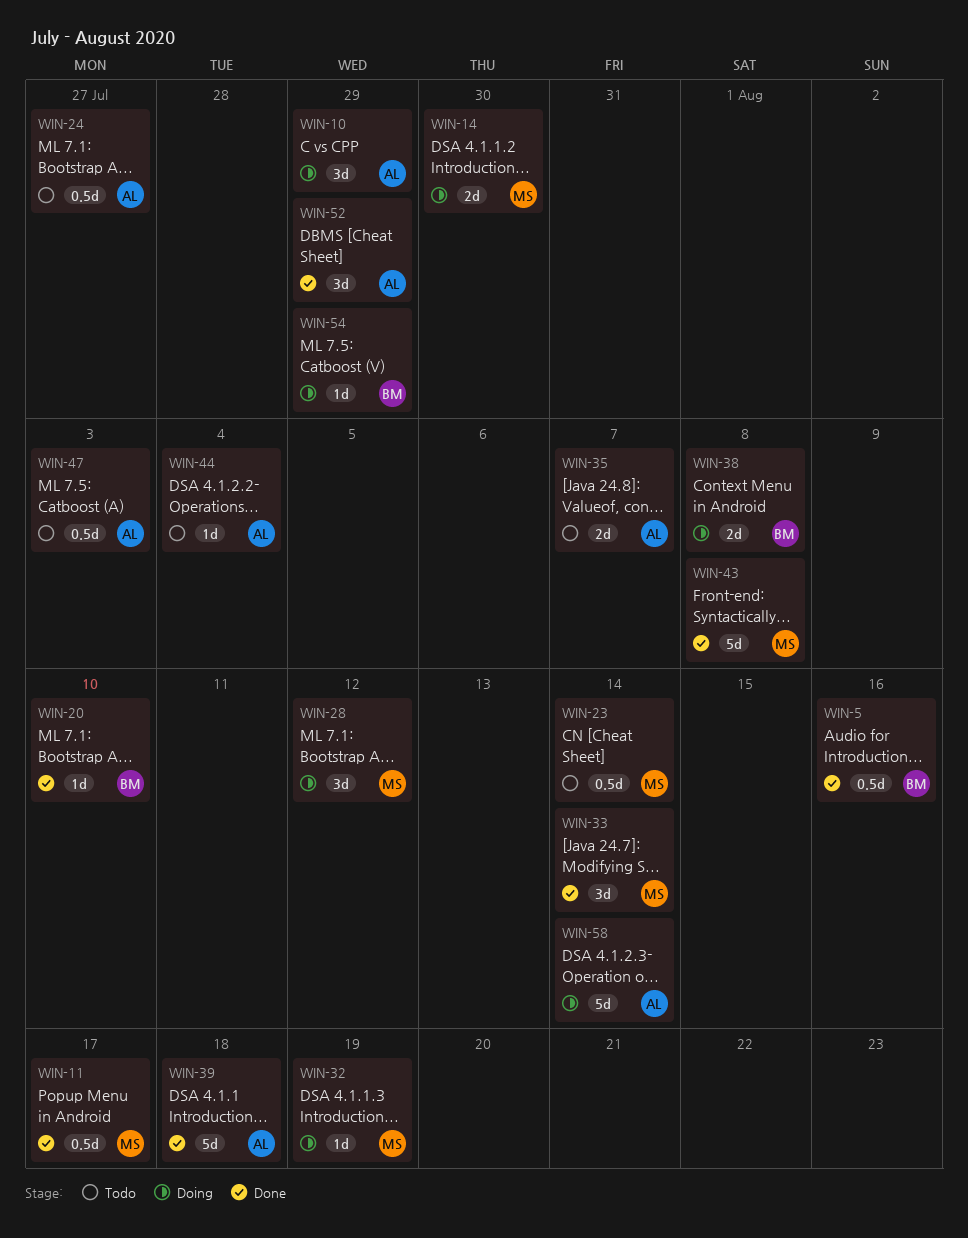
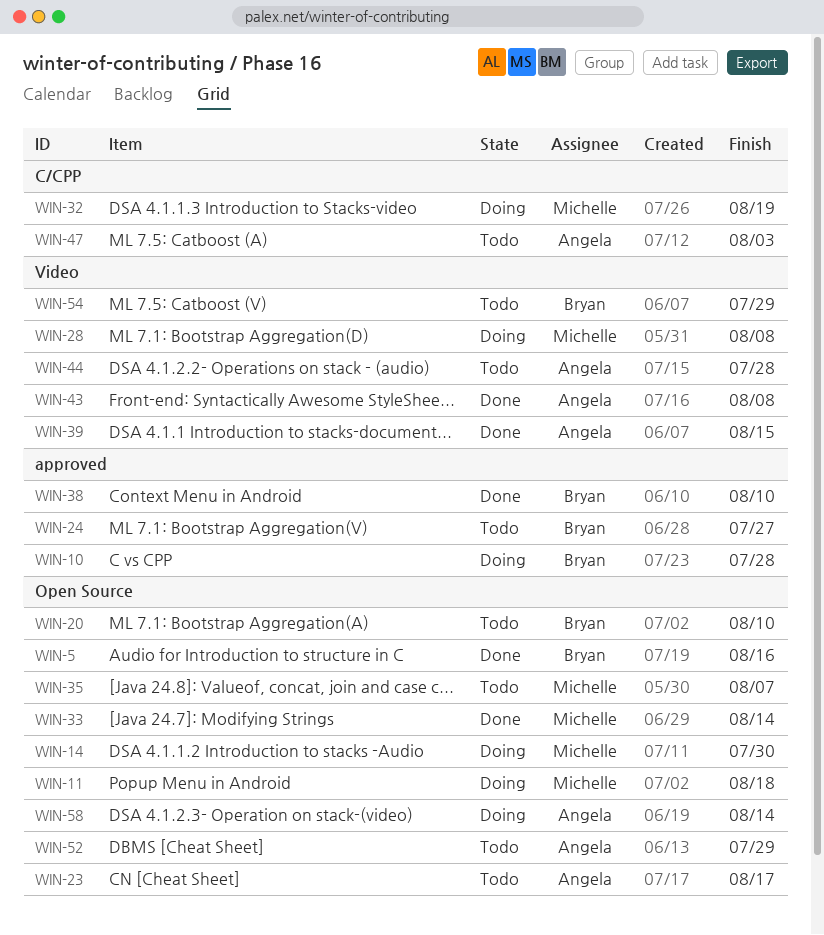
WIN-10, owner: Angela -> Bryan
WIN-10, due: Jul 29 -> Jul 28
WIN-11, status: Done -> Doing
WIN-11, due: Aug 17 -> Aug 18
WIN-20, status: Done -> Todo
WIN-23, owner: Michelle -> Angela
WIN-23, due: Aug 14 -> Aug 17
WIN-24, owner: Angela -> Bryan
WIN-28, due: Aug 12 -> Aug 8
WIN-35, owner: Angela -> Michelle
WIN-38, status: Doing -> Done
WIN-38, due: Aug 8 -> Aug 10
WIN-39, due: Aug 18 -> Aug 15
WIN-43, owner: Michelle -> Angela
WIN-44, due: Aug 4 -> Jul 28
WIN-52, status: Done -> Todo
WIN-54, status: Doing -> Todo

